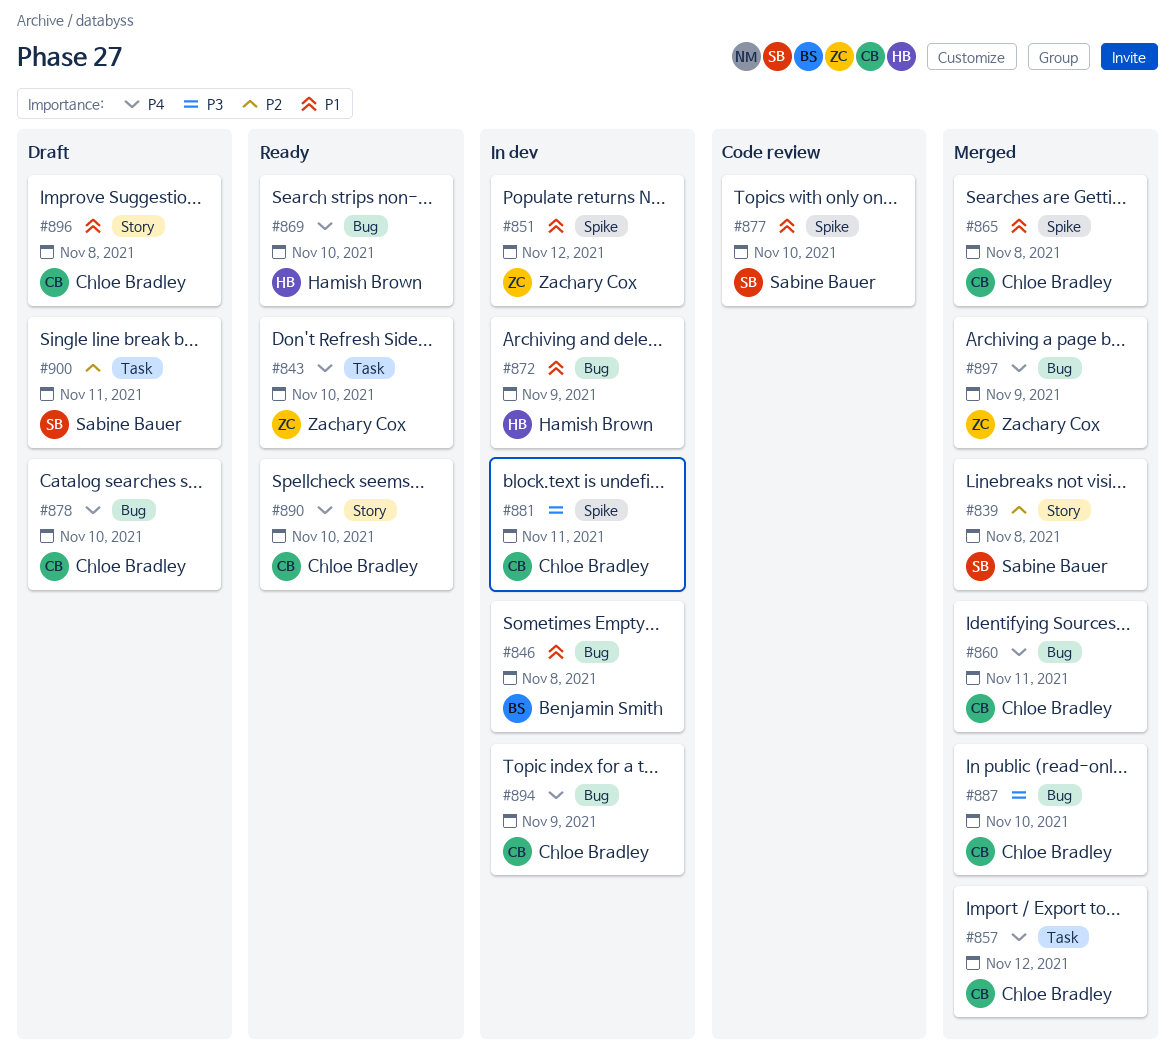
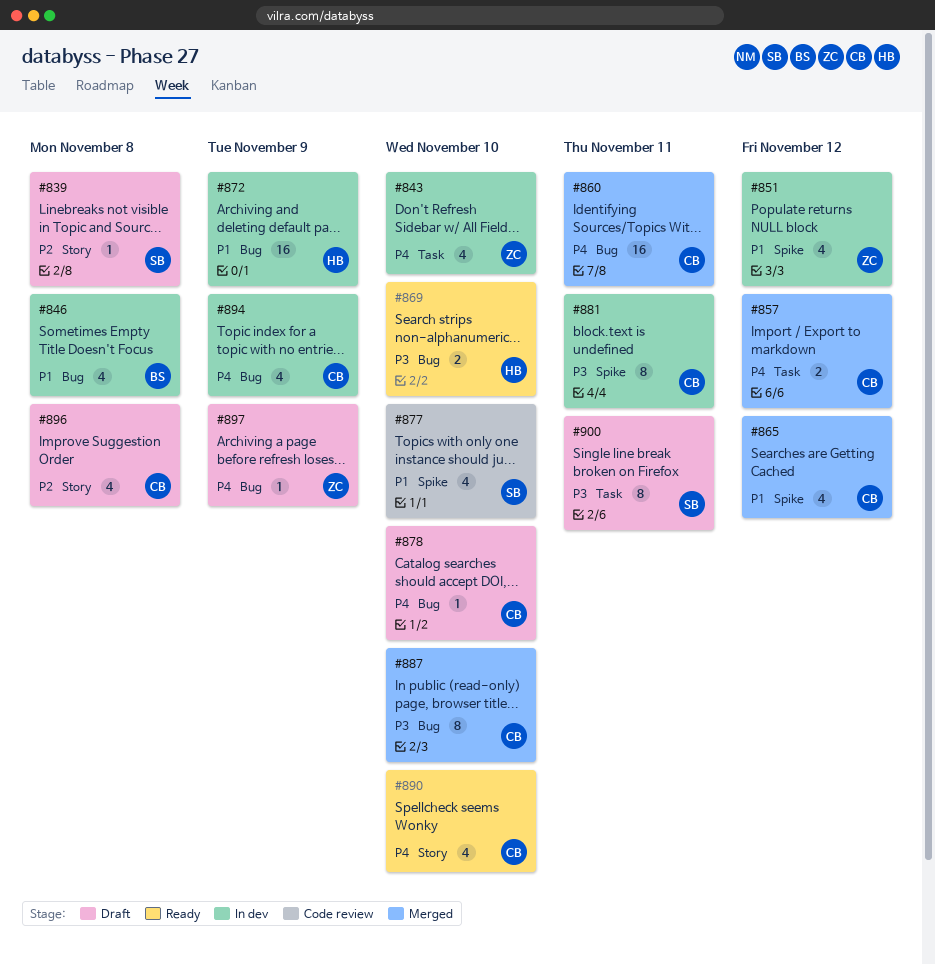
#839, status: Merged -> Draft
#843, status: Ready -> In dev
#865, due: Nov 8 -> Nov 12
#869, priority: P4 -> P3
#896, priority: P1 -> P2
#897, status: Merged -> Draft
#900, priority: P2 -> P3

